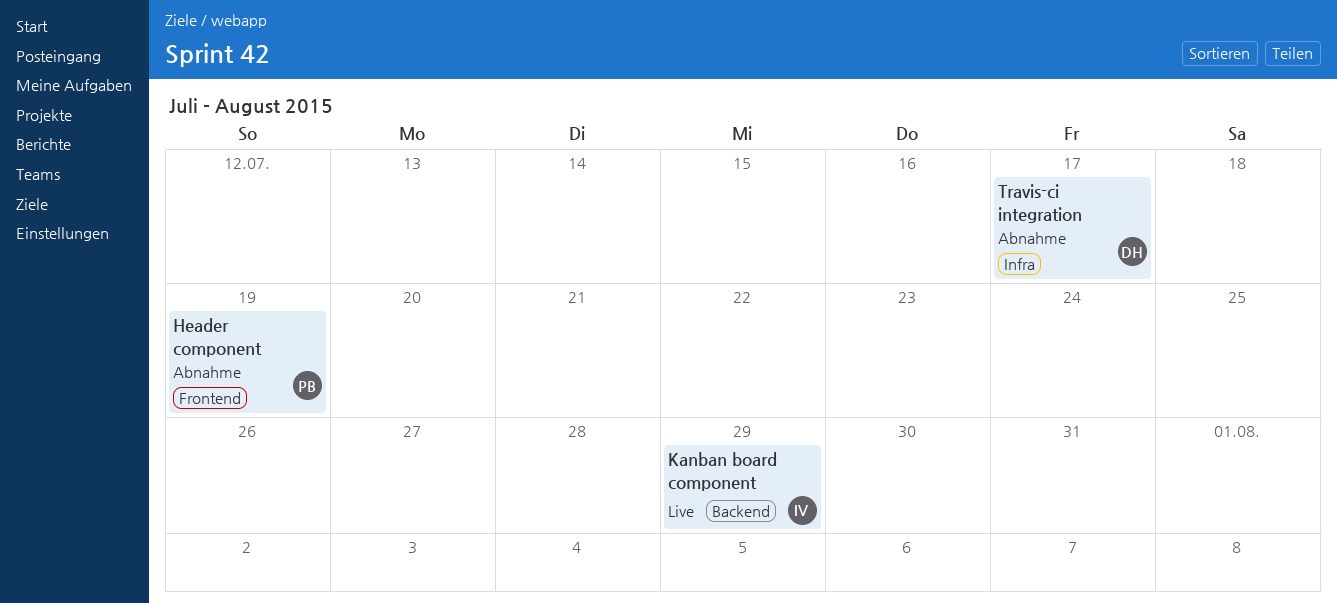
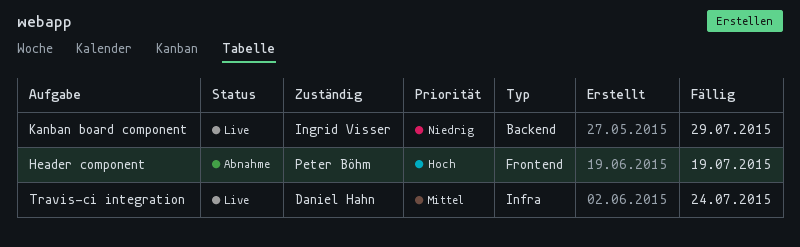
Travis-ci integration, status: Abnahme -> Live
Travis-ci integration, due: Jul 17 -> Jul 24

